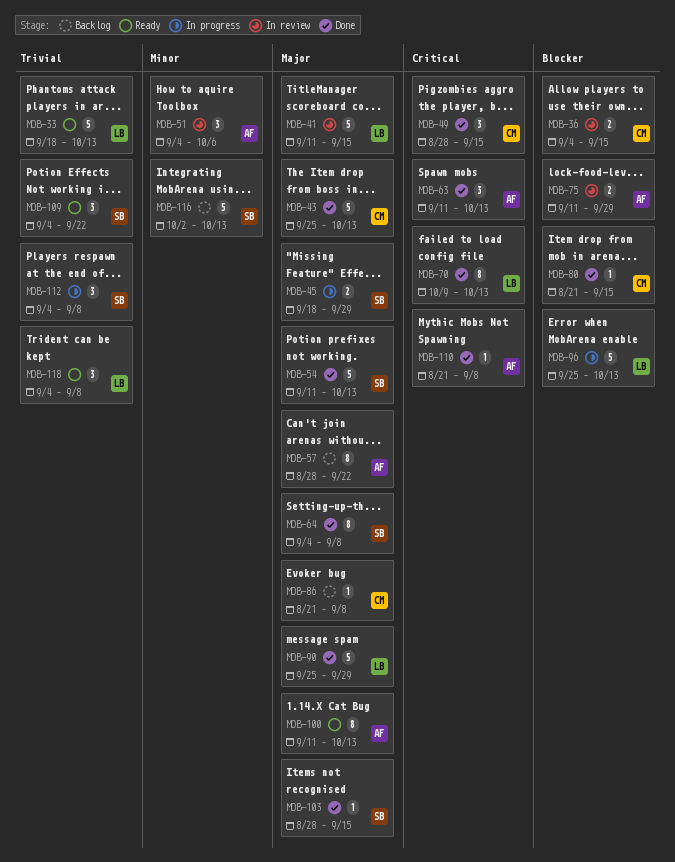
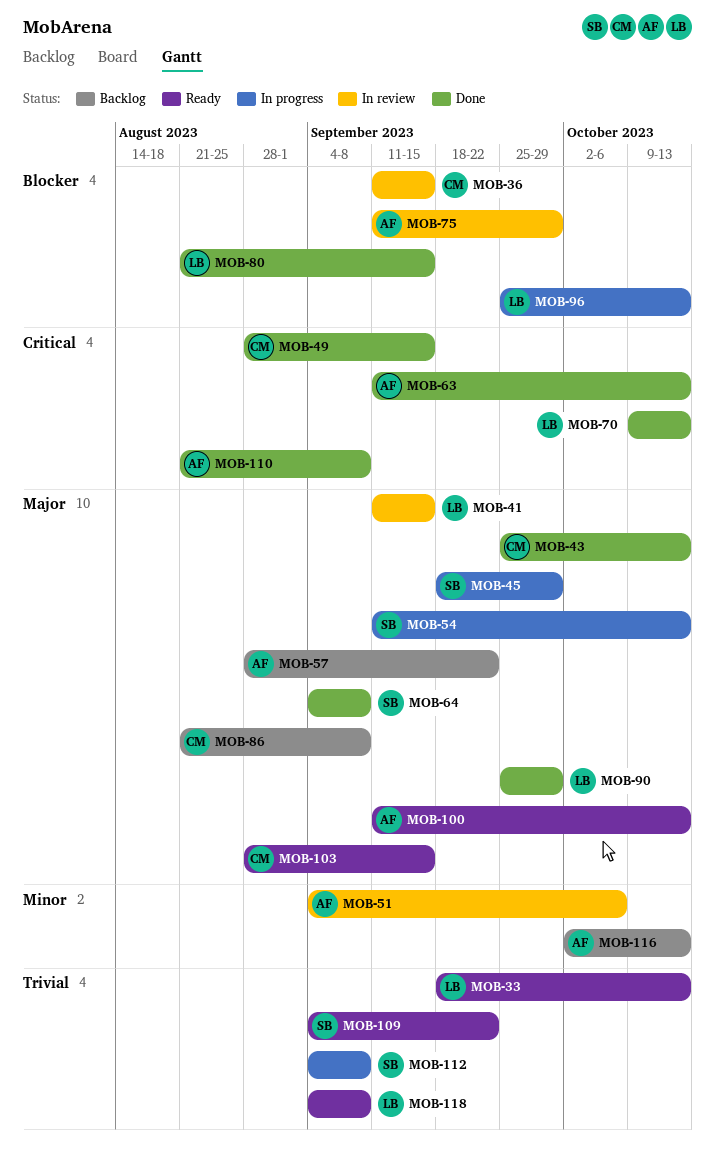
MOB-36, start: Sep 4 -> Sep 11
MOB-54, status: Done -> In progress
MOB-80, owner: CM -> LB
MOB-103, status: Done -> Ready
MOB-103, owner: SB -> CM
MOB-116, owner: SB -> AF

